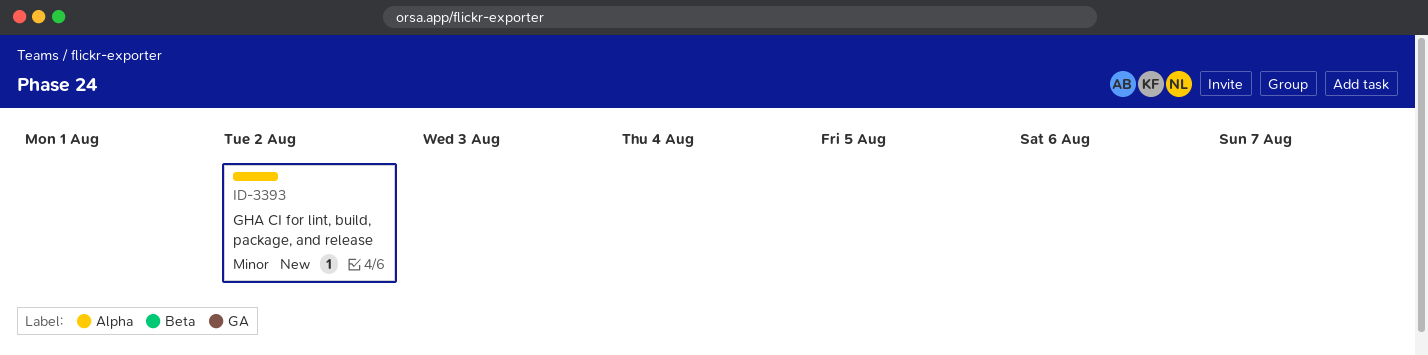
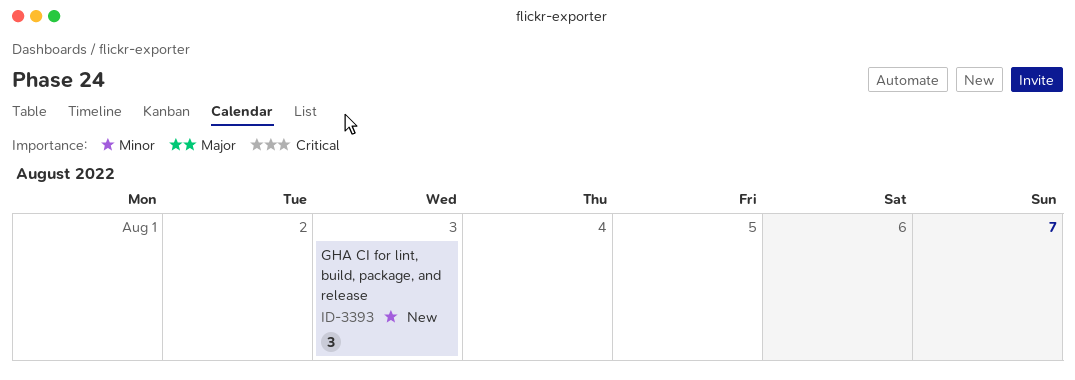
ID-3393, estimate: 1 -> 3
ID-3393, due: Aug 2 -> Aug 3

